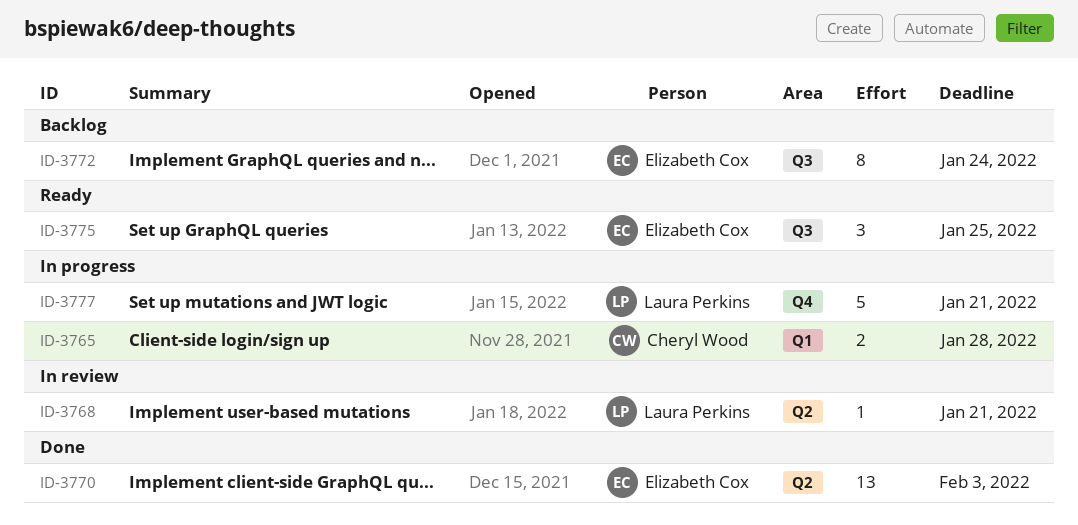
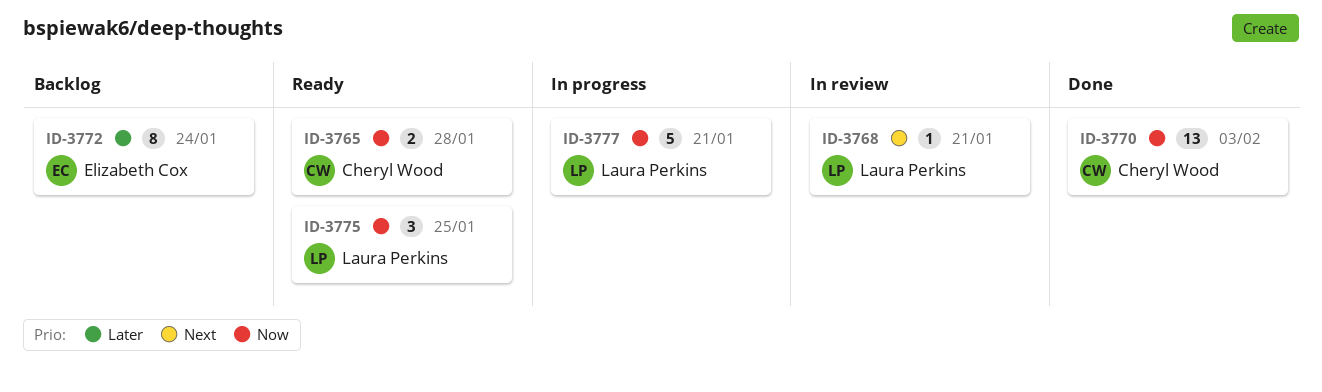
ID-3765, status: In progress -> Ready
ID-3770, owner: Elizabeth Cox -> Cheryl Wood
ID-3775, owner: Elizabeth Cox -> Laura Perkins

